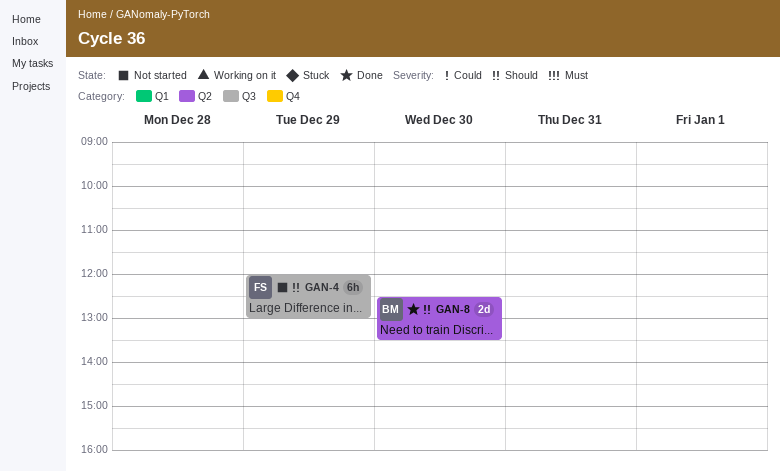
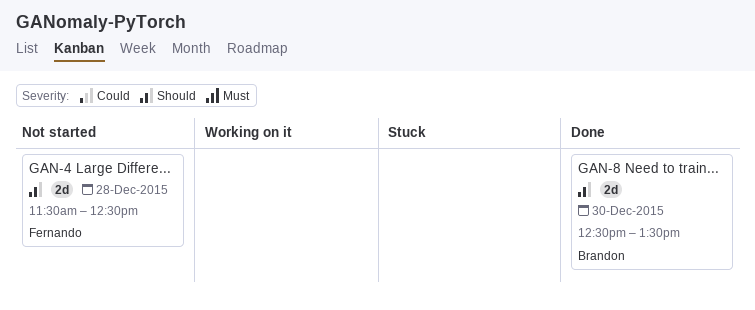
GAN-4, estimate: 6h -> 2d
GAN-4, day: Dec 29 -> Dec 28
GAN-4, begins: 12:00 -> 11:30
GAN-4, ends: 13:00 -> 12:30

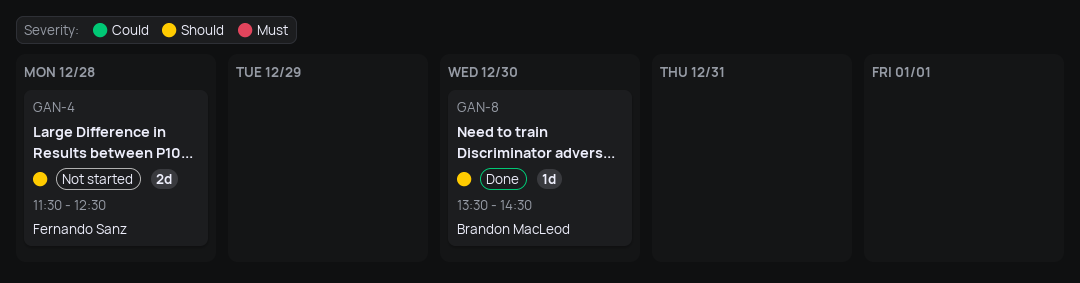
GAN-8, estimate: 2d -> 1d
GAN-8, begins: 12:30 -> 13:30
GAN-8, ends: 13:30 -> 14:30

